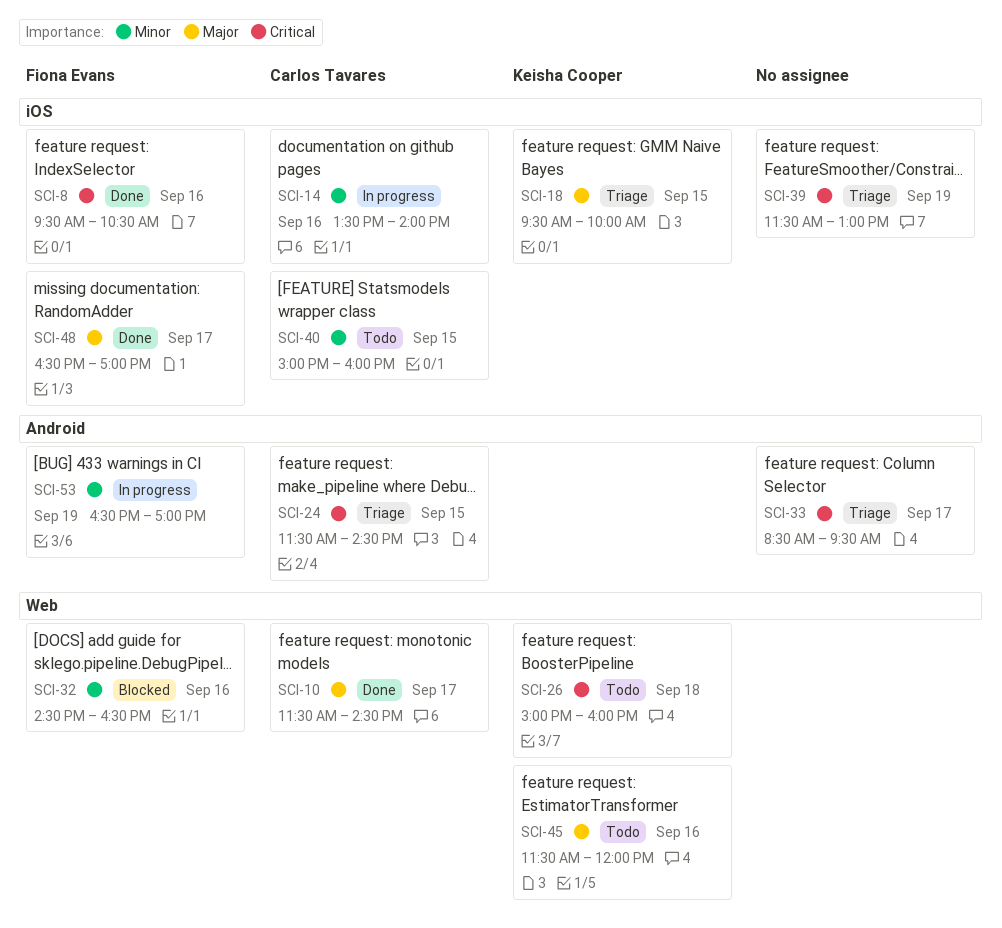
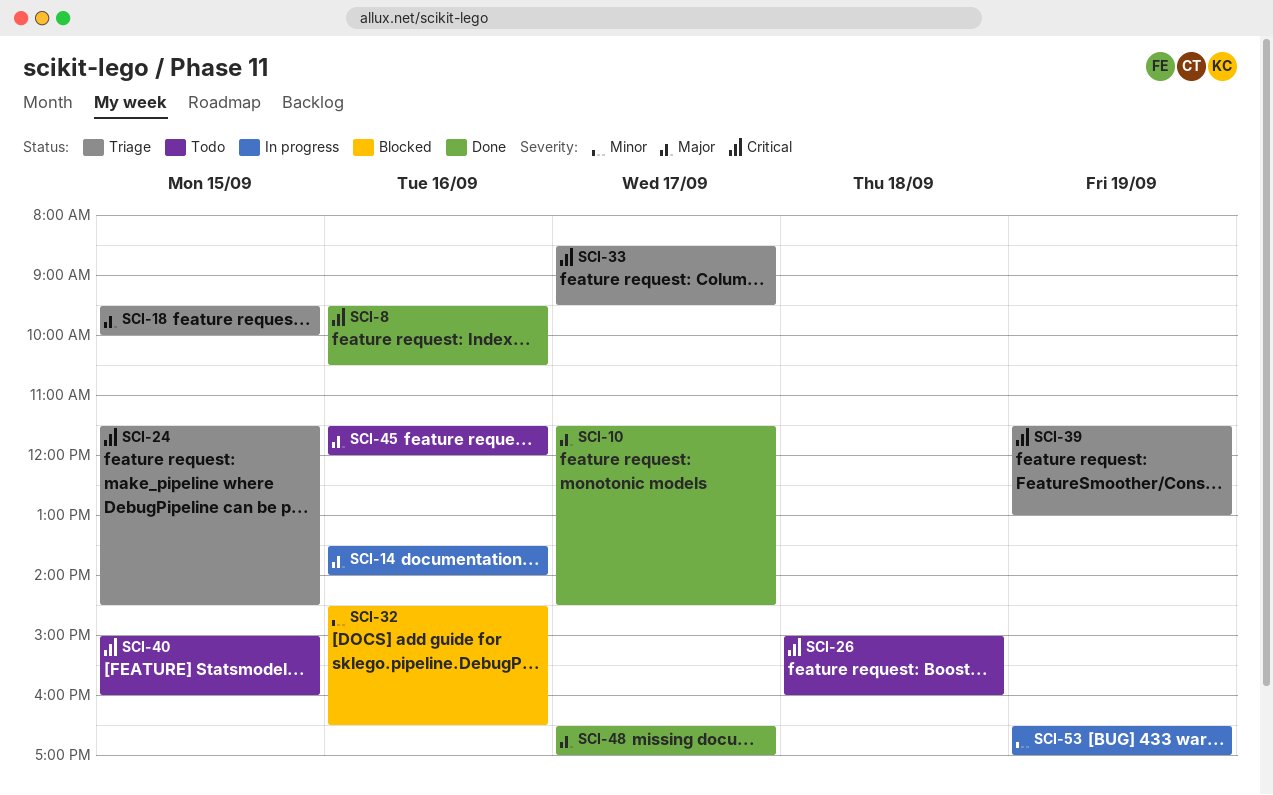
SCI-14, priority: Minor -> Major
SCI-40, priority: Minor -> Critical

